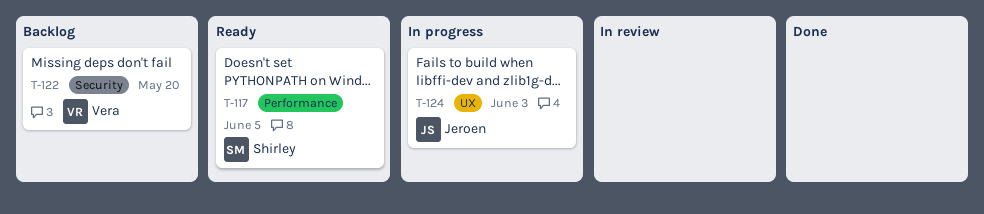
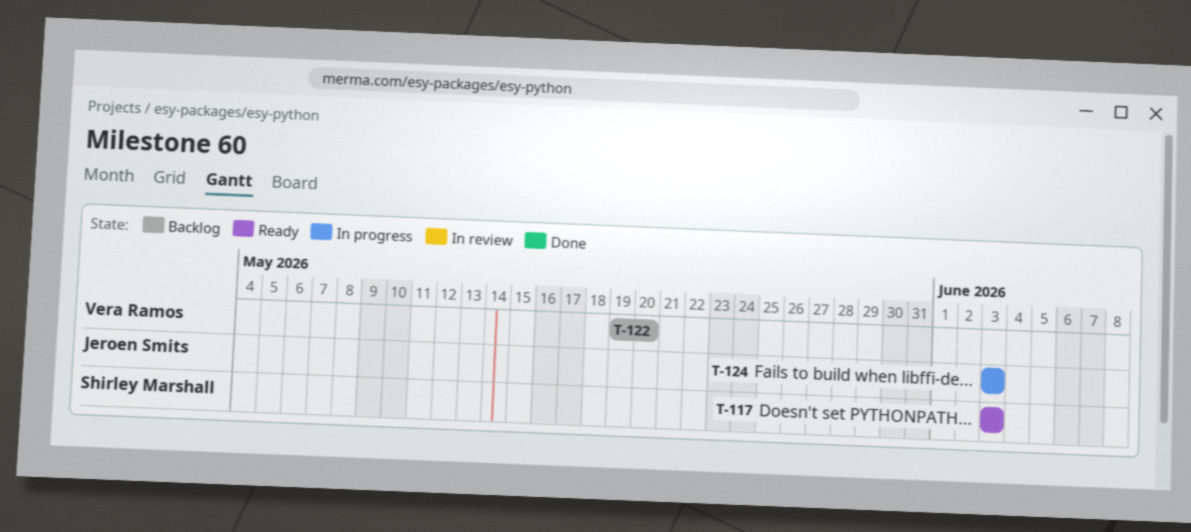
T-117, due: Jun 5 -> Jun 3

